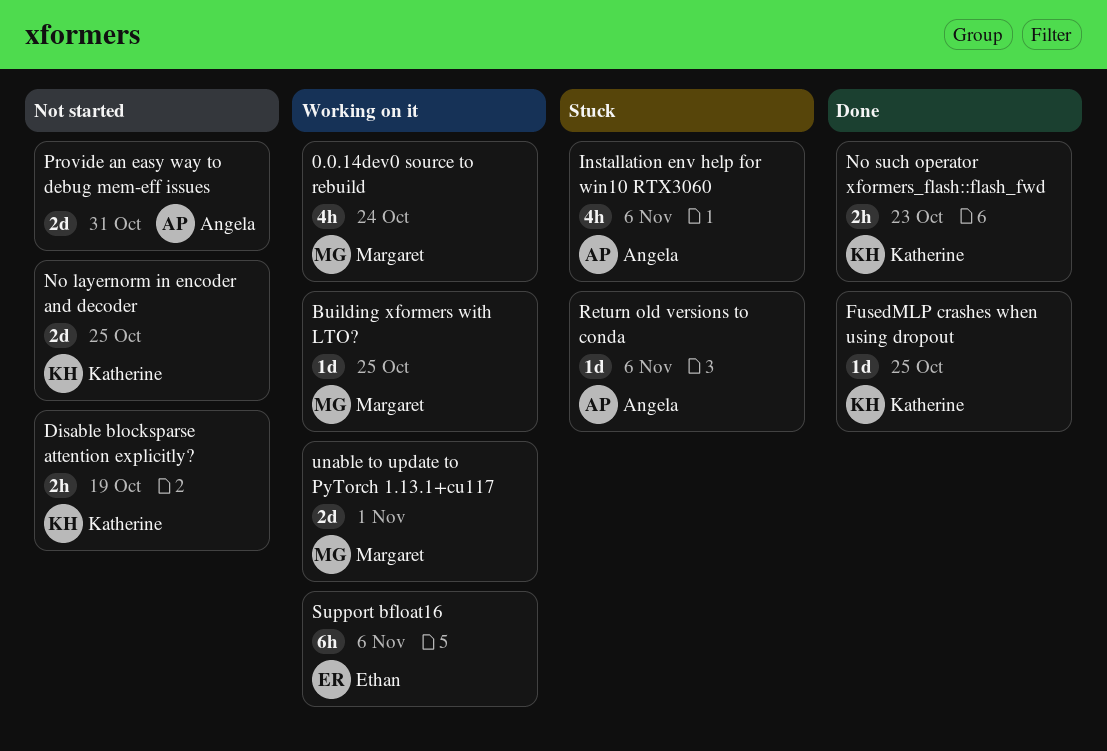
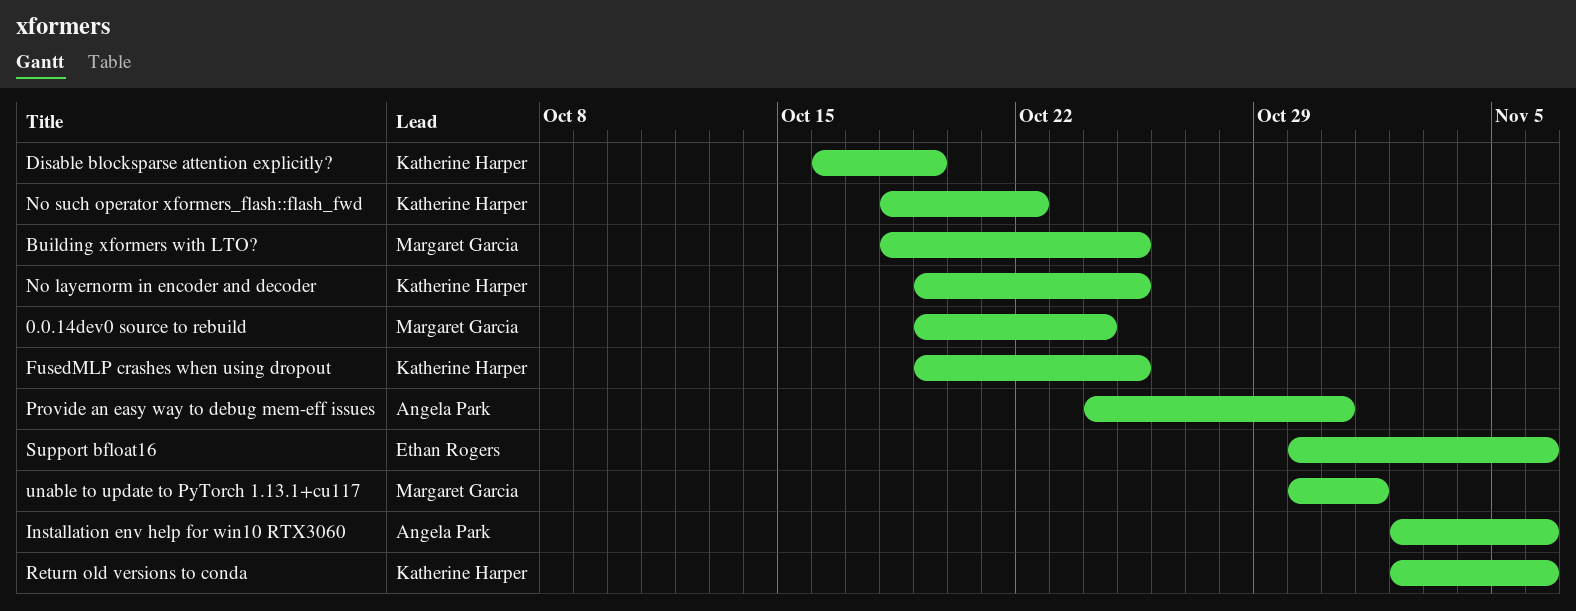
No such operator xformers_flash::flash_fwd, due: Oct 23 -> Oct 22
Return old versions to conda, owner: Angela Park -> Katherine Harper

